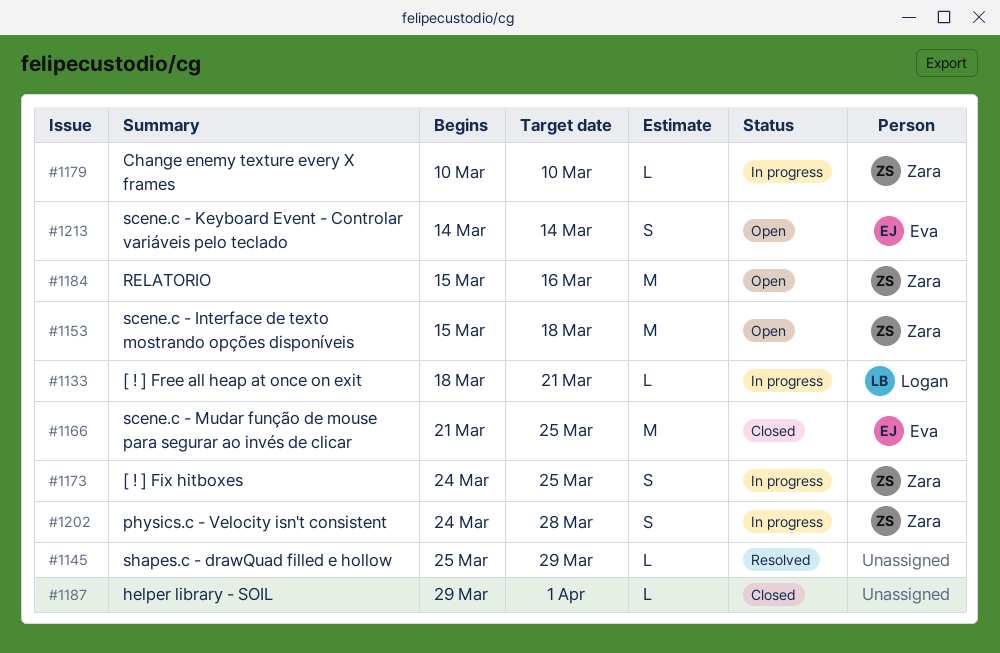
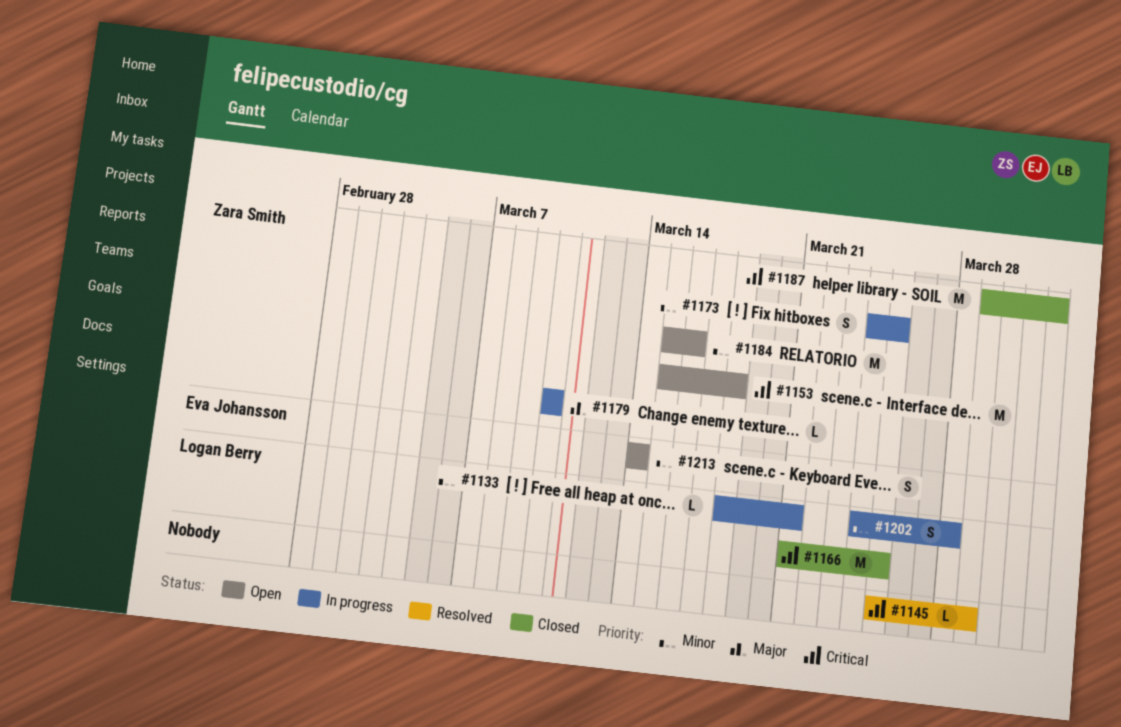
#1166, owner: Eva Johansson -> Logan Berry
#1187, owner: none -> Zara Smith
#1187, estimate: L -> M
#1202, owner: Zara Smith -> Logan Berry

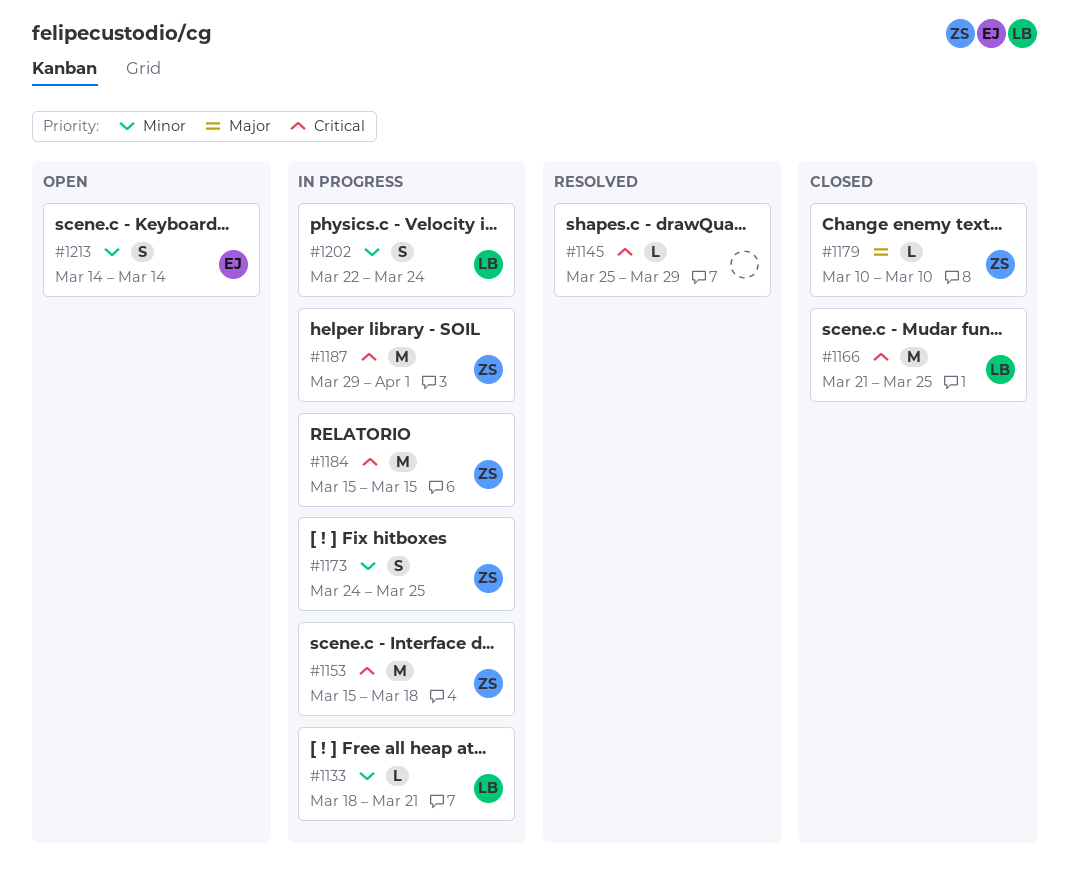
#1153, status: Open -> In progress
#1179, status: In progress -> Closed
#1184, status: Open -> In progress
#1184, priority: Minor -> Critical
#1184, due: Mar 16 -> Mar 15
#1187, status: Closed -> In progress
#1202, start: Mar 24 -> Mar 22
#1202, due: Mar 28 -> Mar 24

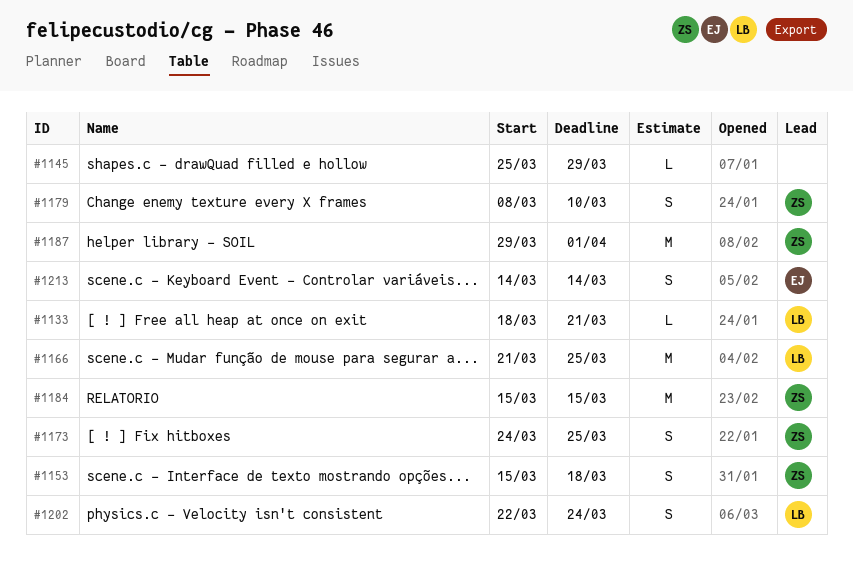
#1153, estimate: M -> S
#1179, estimate: L -> S
#1179, start: Mar 10 -> Mar 8

